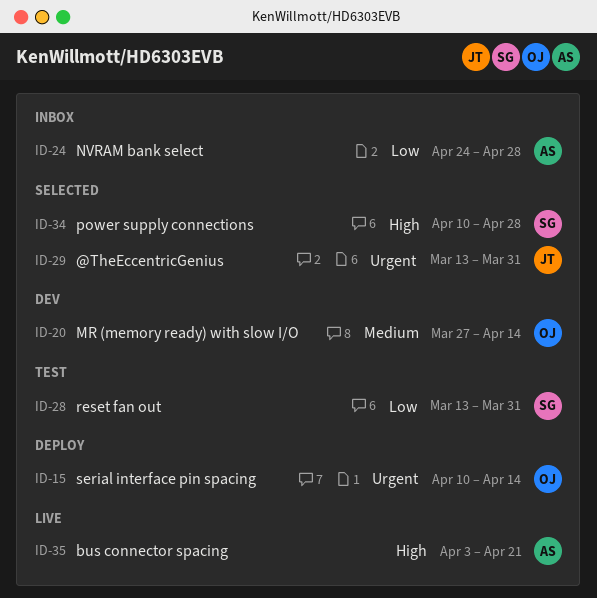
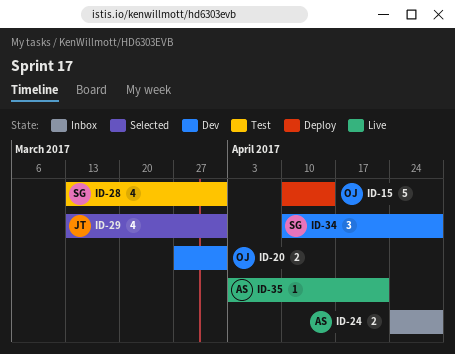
ID-20, due: Apr 14 -> Mar 31
ID-34, status: Selected -> Dev

